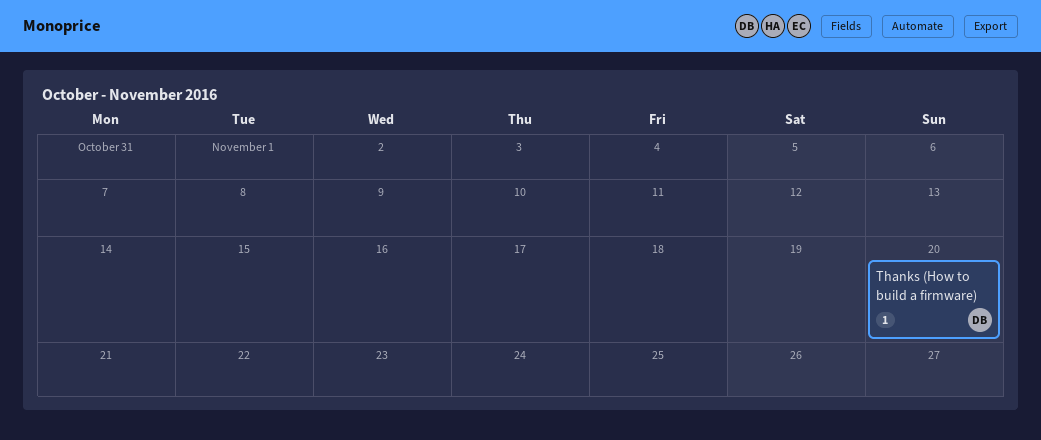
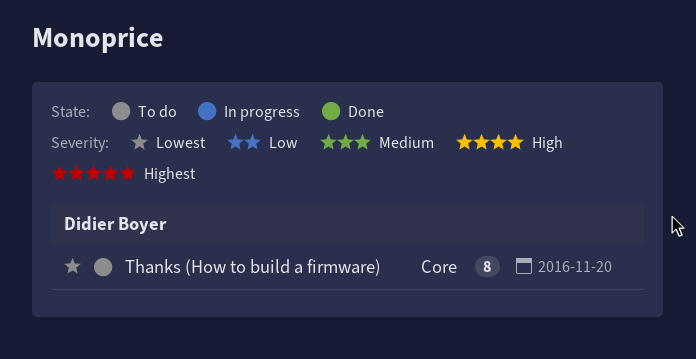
Thanks (How to build a firmware), estimate: 1 -> 8

